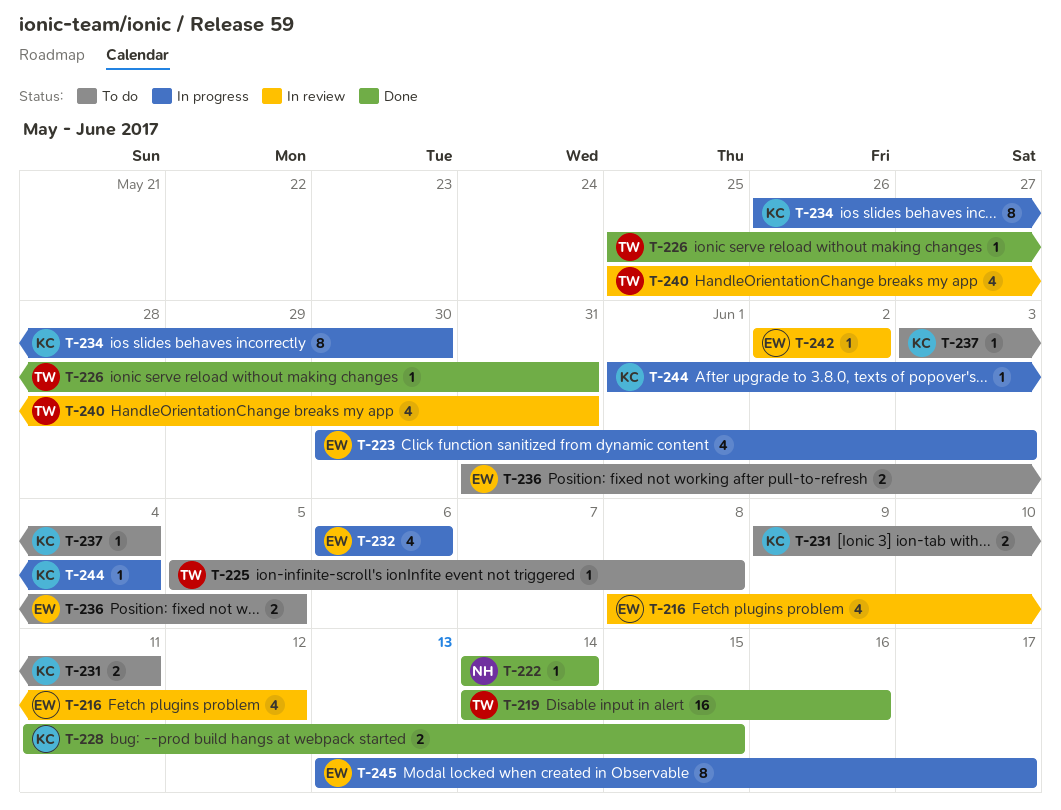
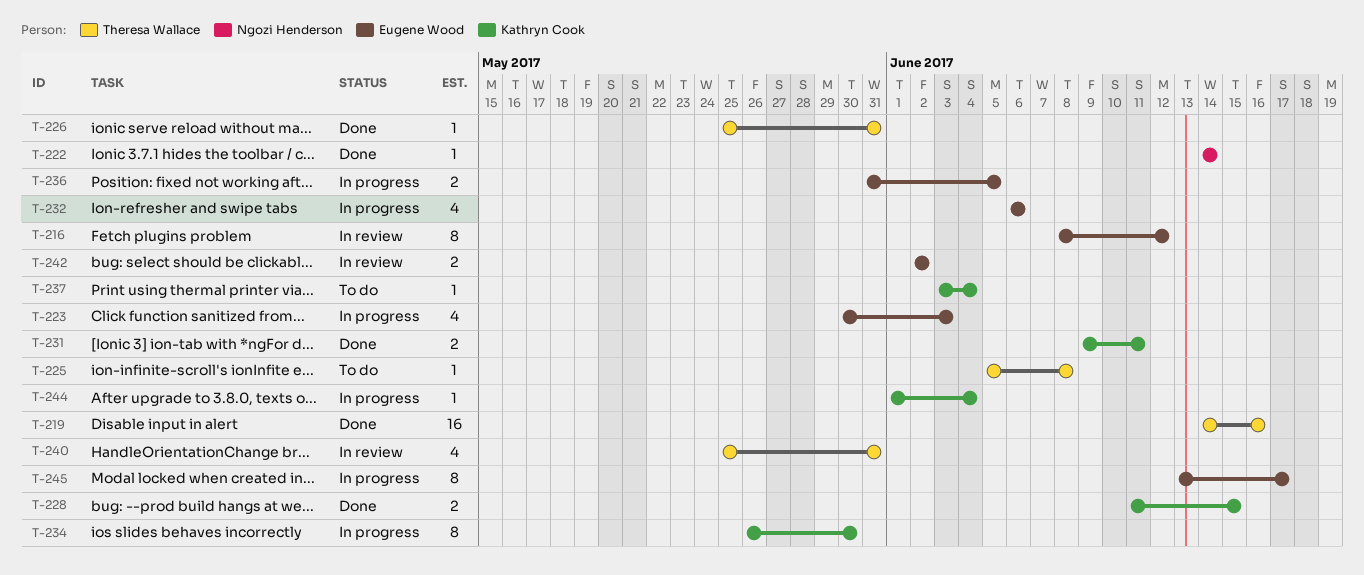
T-216, estimate: 4 -> 8
T-231, status: To do -> Done
T-236, status: To do -> In progress
T-242, estimate: 1 -> 2

